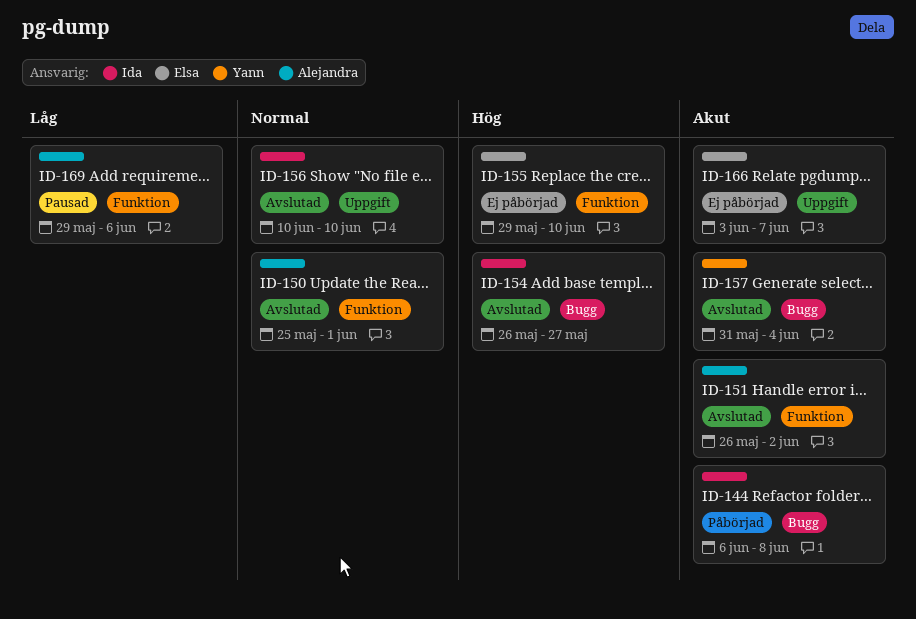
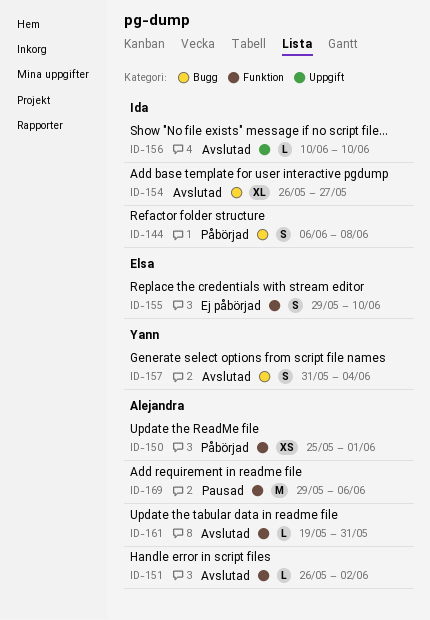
ID-150, status: Avslutad -> Påbörjad
ID-161: none -> present
ID-166: present -> none

